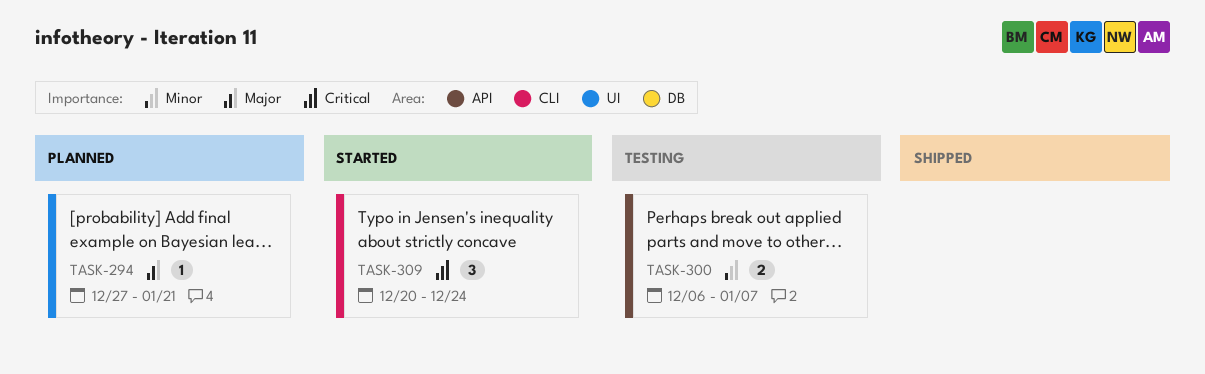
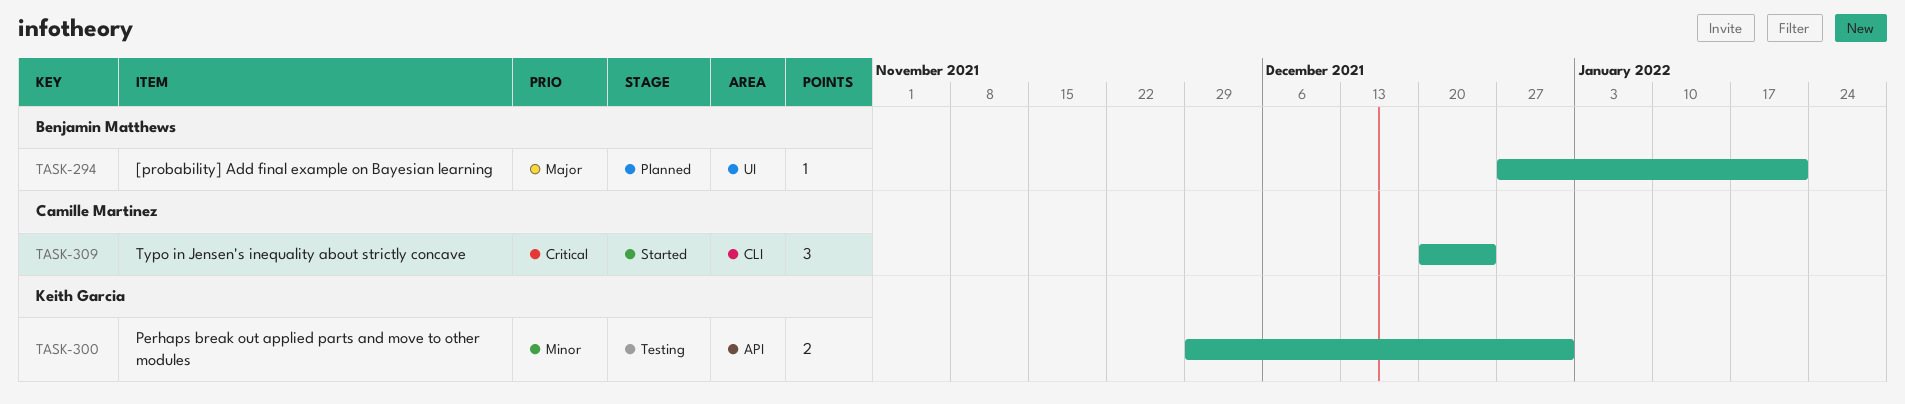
TASK-300, start: Dec 6 -> Nov 29
TASK-300, due: Jan 7 -> Dec 31

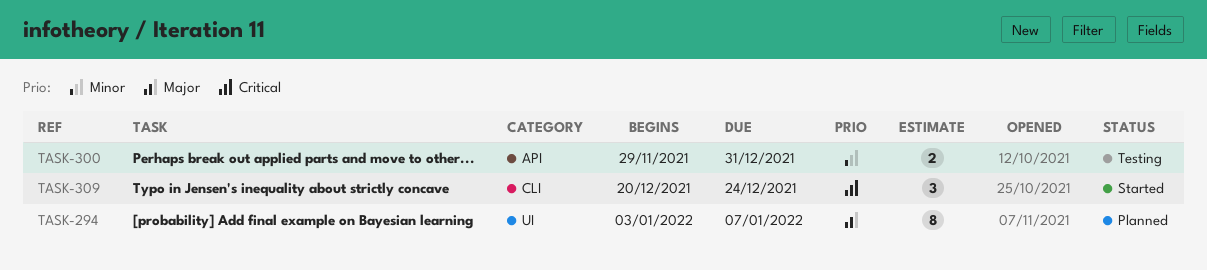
TASK-294, estimate: 1 -> 8
TASK-294, start: Dec 27 -> Jan 3
TASK-294, due: Jan 21 -> Jan 7

